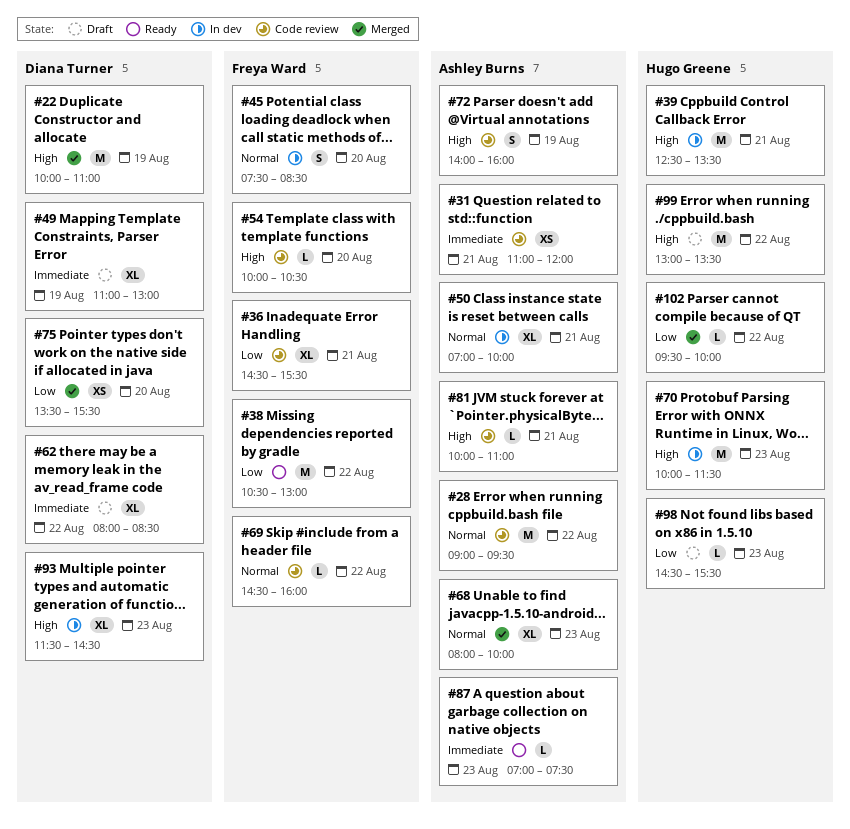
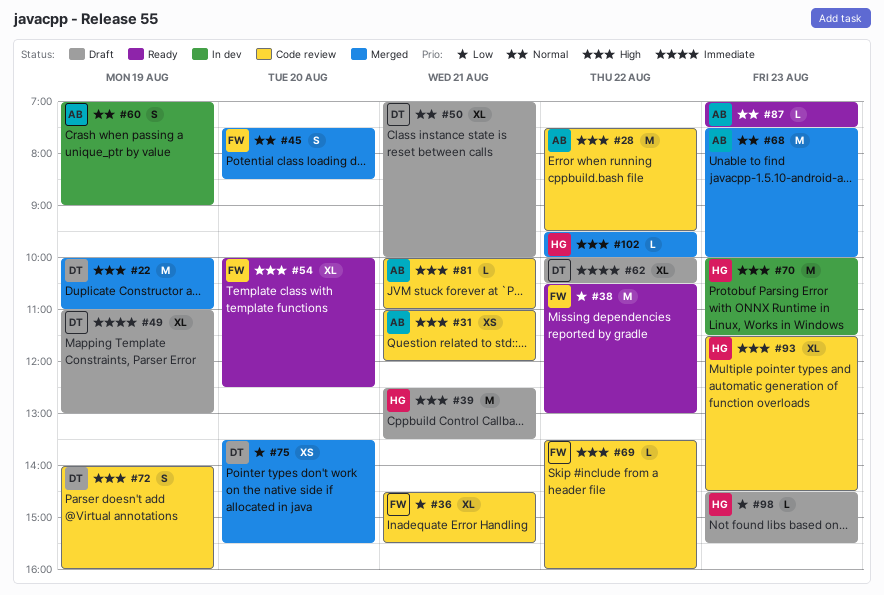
#28, priority: Normal -> High
#28, begins: 09:00 -> 07:30
#31, priority: Immediate -> High
#39, status: In dev -> Draft
#45, status: In dev -> Merged
#50, status: In dev -> Draft
#50, owner: Ashley Burns -> Diana Turner
#54, status: Code review -> Ready
#54, estimate: L -> XL
#54, ends: 10:30 -> 12:30
#60: none -> present
#62, begins: 08:00 -> 10:00
#62, ends: 08:30 -> 10:30
#68, estimate: XL -> M
#68, begins: 08:00 -> 07:30
#69, priority: Normal -> High
#69, begins: 14:30 -> 13:30
#72, owner: Ashley Burns -> Diana Turner
#87, priority: Immediate -> Normal
#93, status: In dev -> Code review
#93, owner: Diana Turner -> Hugo Greene
#99: present -> none
#102, priority: Low -> High

